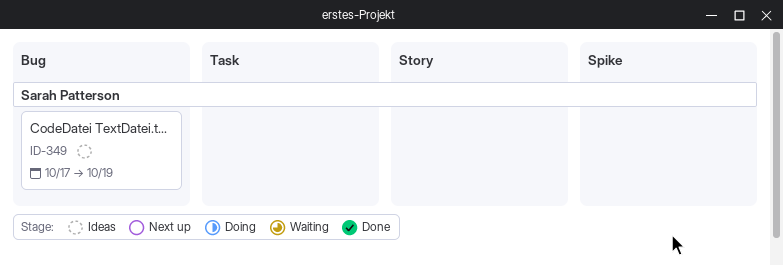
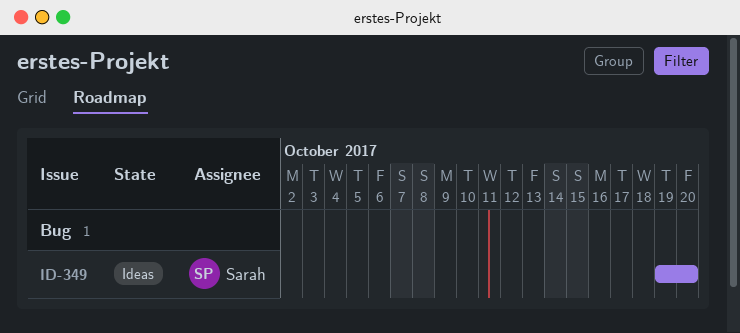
ID-349, start: Oct 17 -> Oct 19
ID-349, due: Oct 19 -> Oct 20

